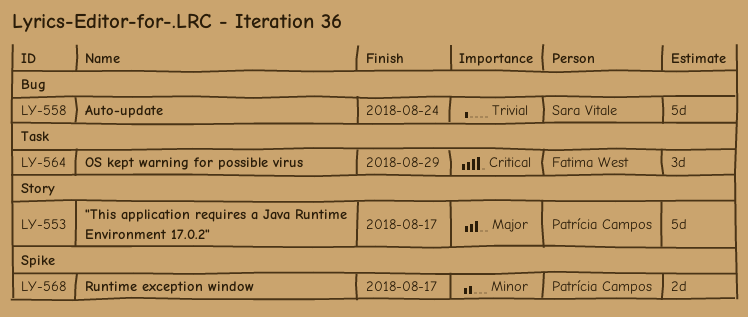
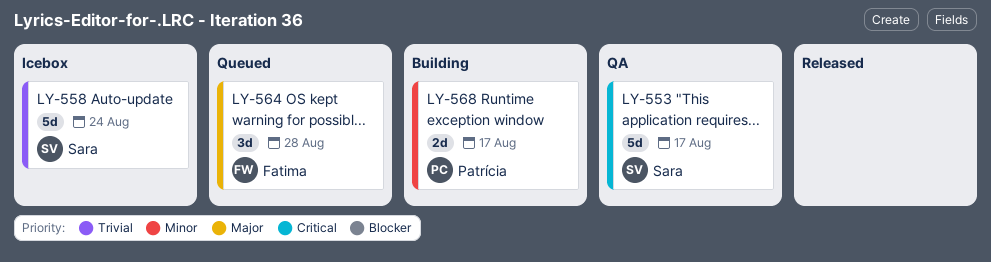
LY-553, owner: Patrícia Campos -> Sara Vitale
LY-553, priority: Major -> Critical
LY-564, priority: Critical -> Major
LY-564, due: Aug 29 -> Aug 28

